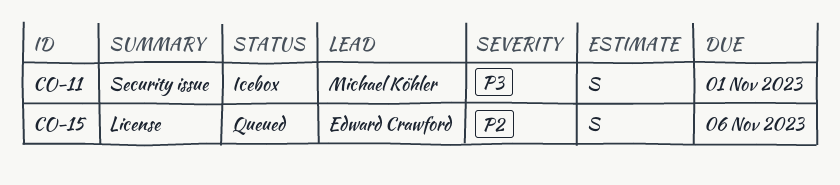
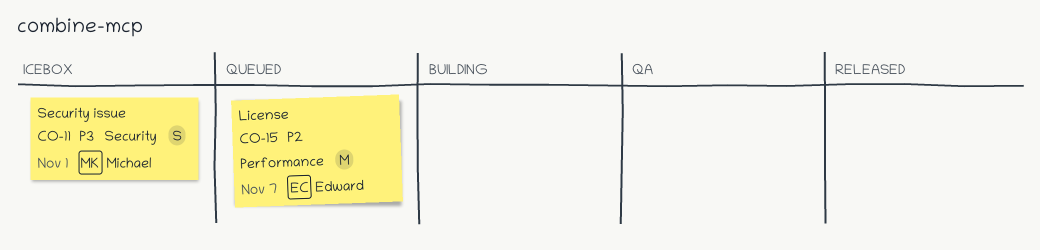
CO-15, estimate: S -> M
CO-15, due: Nov 6 -> Nov 7

